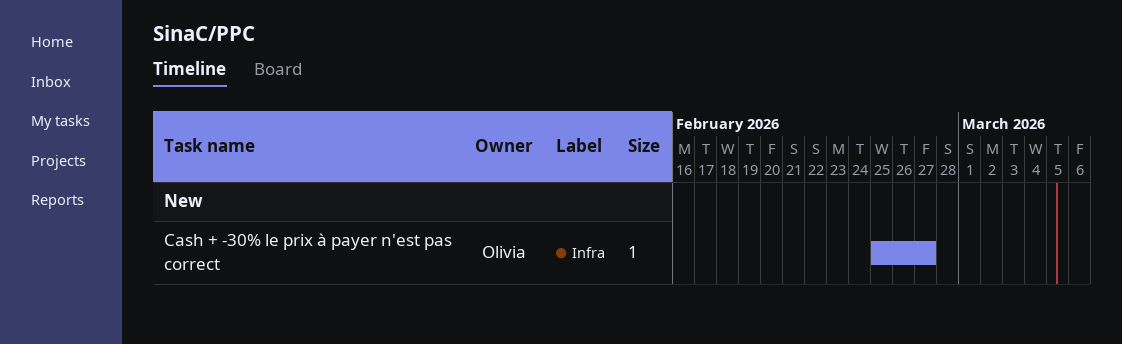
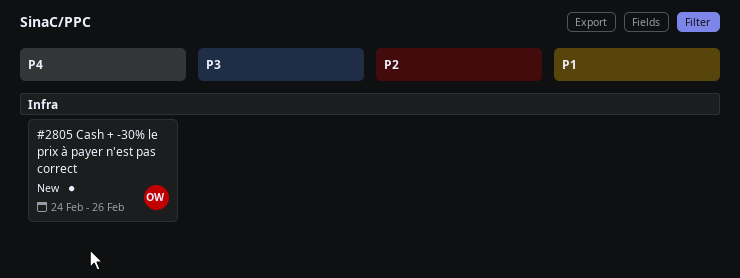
Cash + -30% le prix à payer n'est pas correct, start: Feb 25 -> Feb 24
Cash + -30% le prix à payer n'est pas correct, due: Feb 27 -> Feb 26

